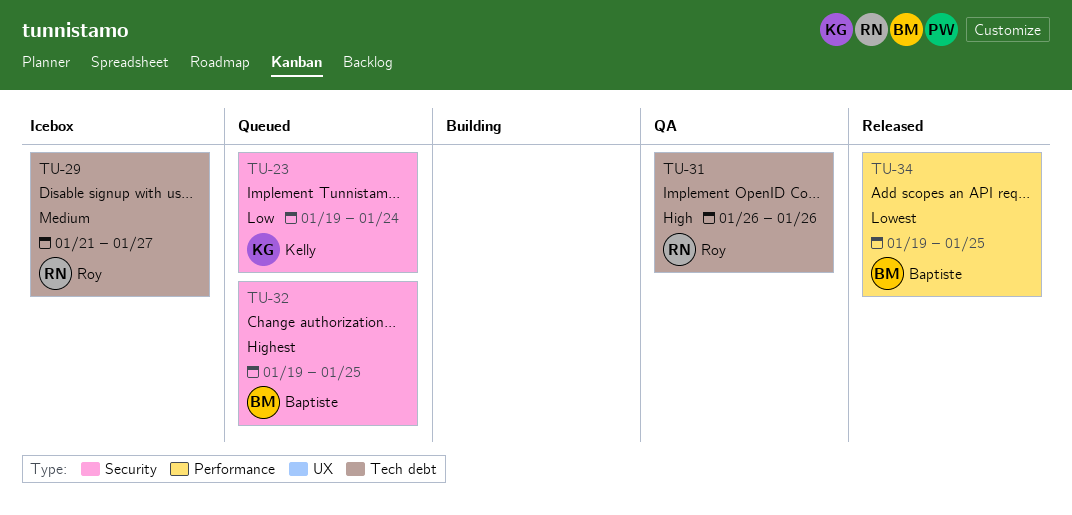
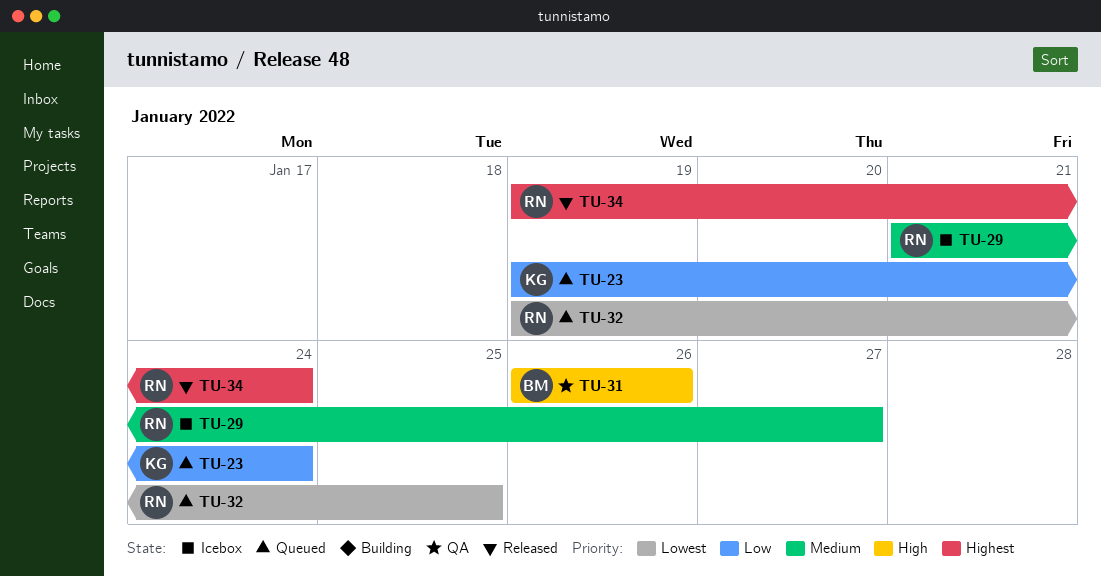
TU-31, owner: Roy -> Baptiste
TU-32, owner: Baptiste -> Roy
TU-32, priority: Highest -> Lowest
TU-34, owner: Baptiste -> Roy
TU-34, priority: Lowest -> Highest
TU-34, due: Jan 25 -> Jan 24

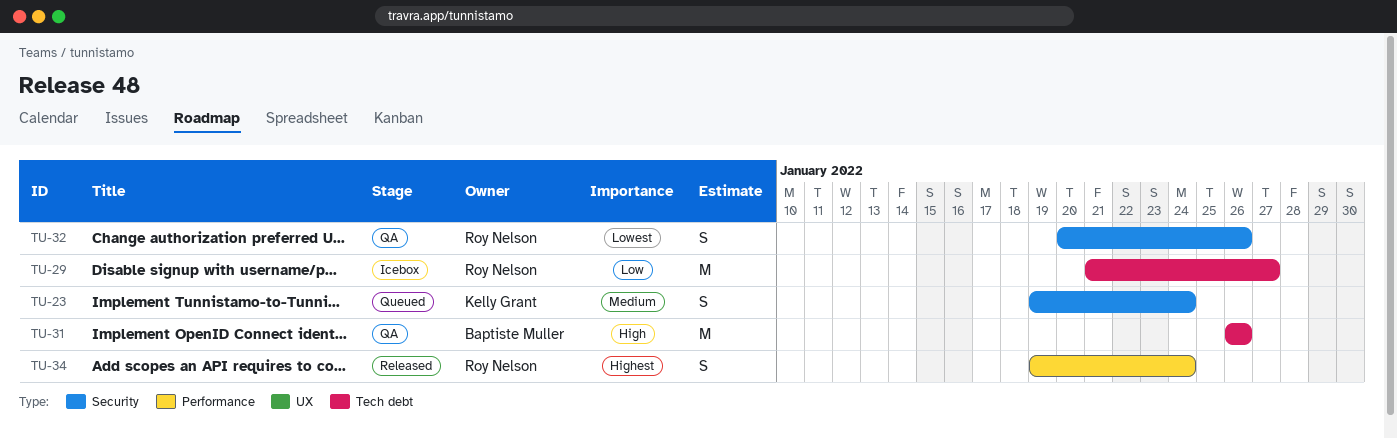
TU-23, priority: Low -> Medium
TU-29, priority: Medium -> Low
TU-32, status: Queued -> QA
TU-32, start: Jan 19 -> Jan 20
TU-32, due: Jan 25 -> Jan 26

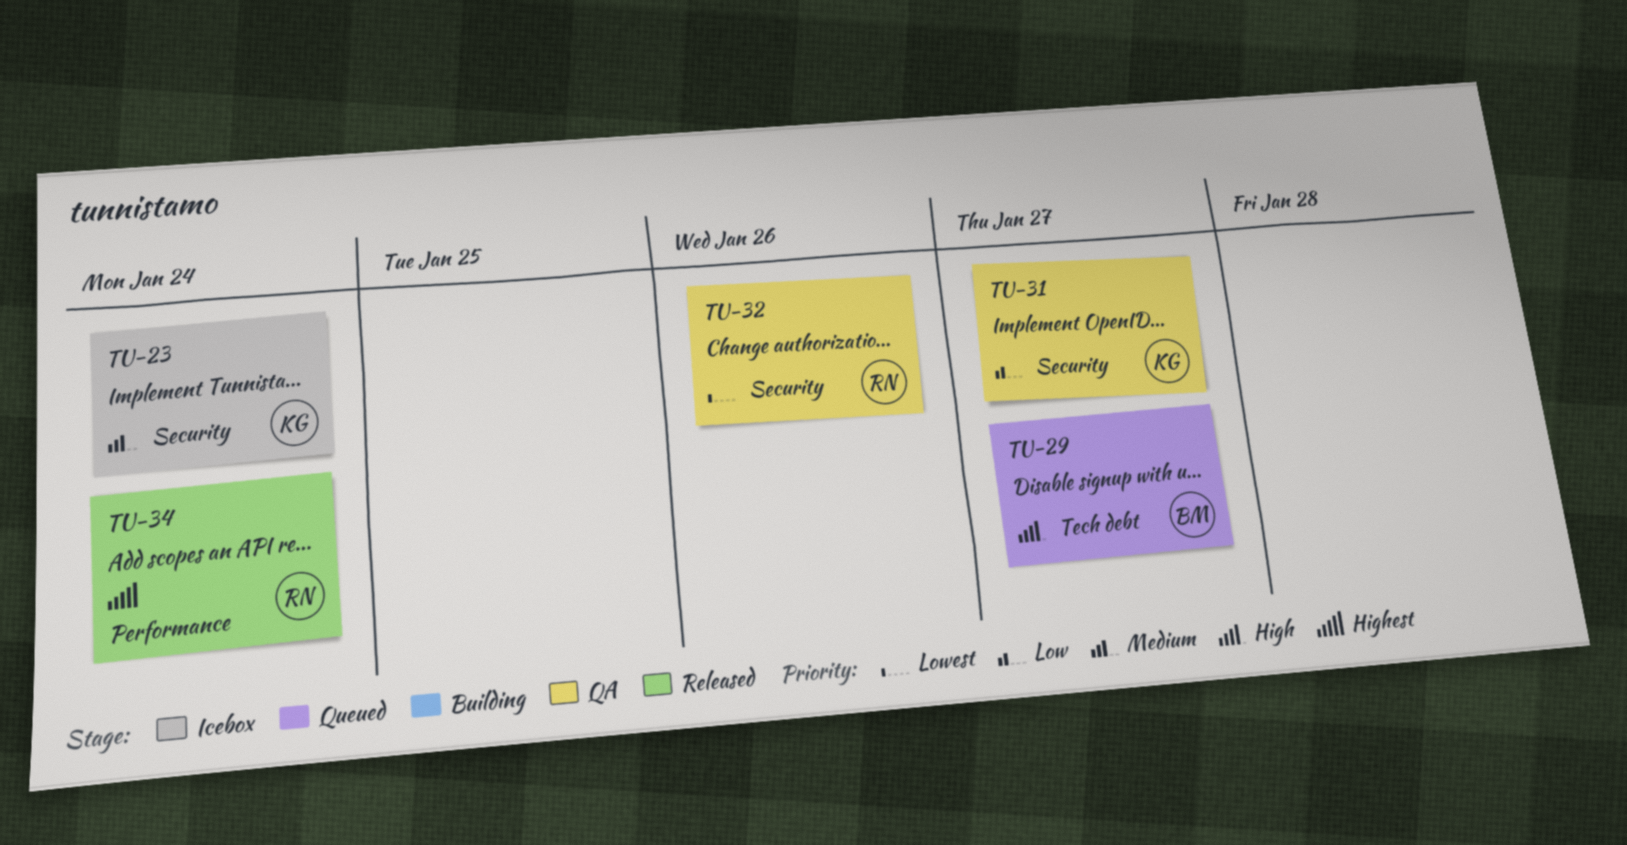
TU-23, status: Queued -> Icebox
TU-29, status: Icebox -> Queued
TU-29, owner: Roy Nelson -> Baptiste Muller
TU-29, priority: Low -> High
TU-31, owner: Baptiste Muller -> Kelly Grant
TU-31, priority: High -> Low
TU-31, label: Tech debt -> Security
TU-31, due: Jan 26 -> Jan 27

